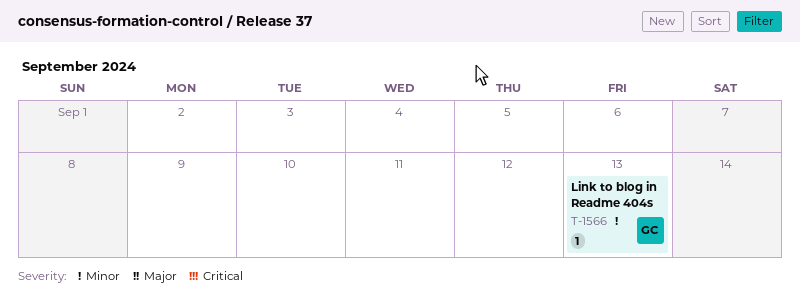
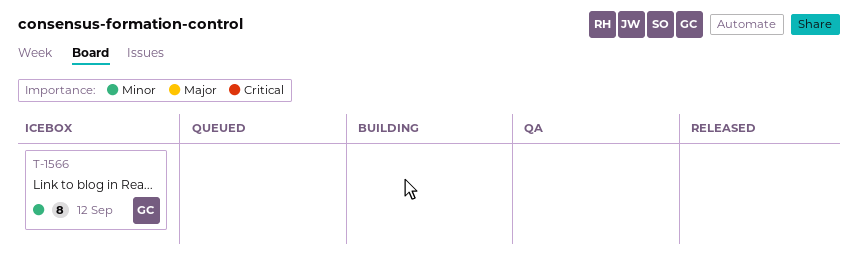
T-1566, estimate: 1 -> 8
T-1566, due: Sep 13 -> Sep 12

